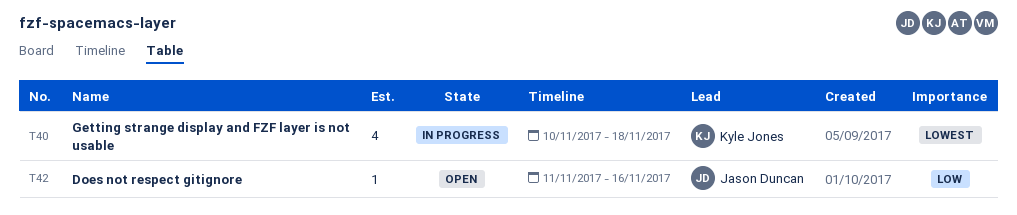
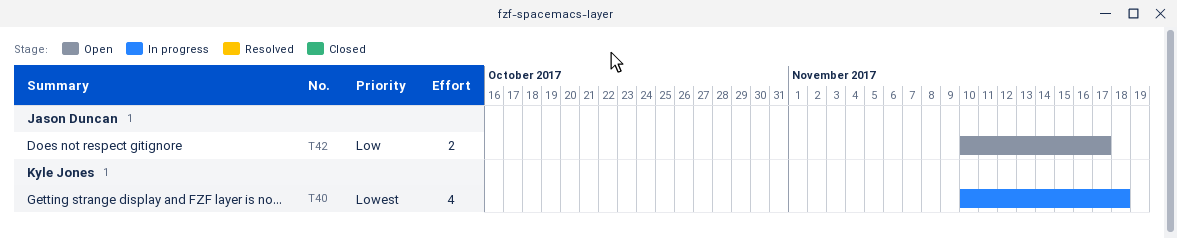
T42, estimate: 1 -> 2
T42, start: Nov 11 -> Nov 10
T42, due: Nov 16 -> Nov 17

